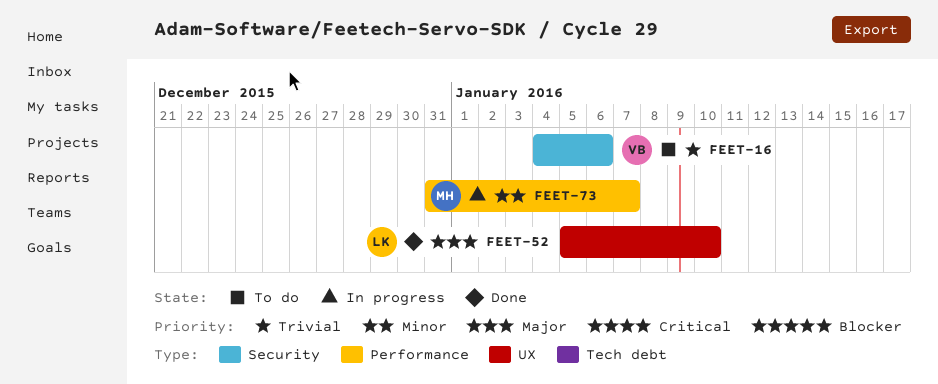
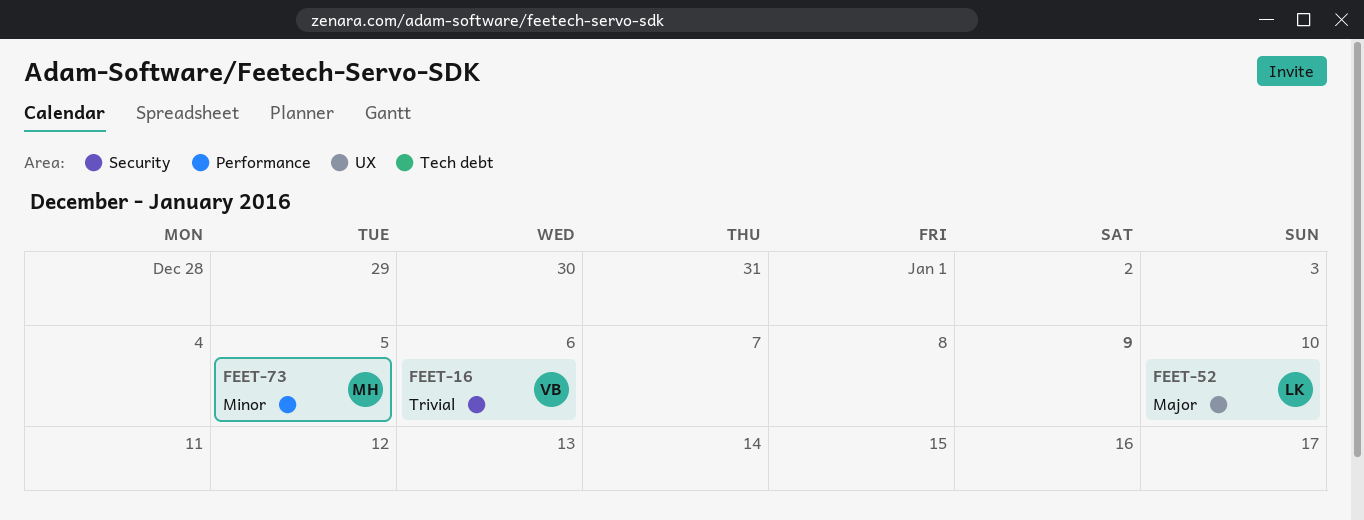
FEET-73, due: Jan 7 -> Jan 5

